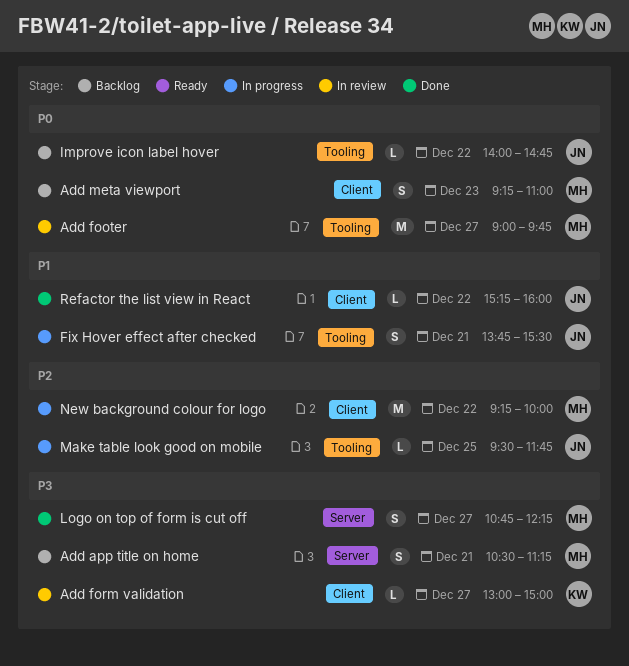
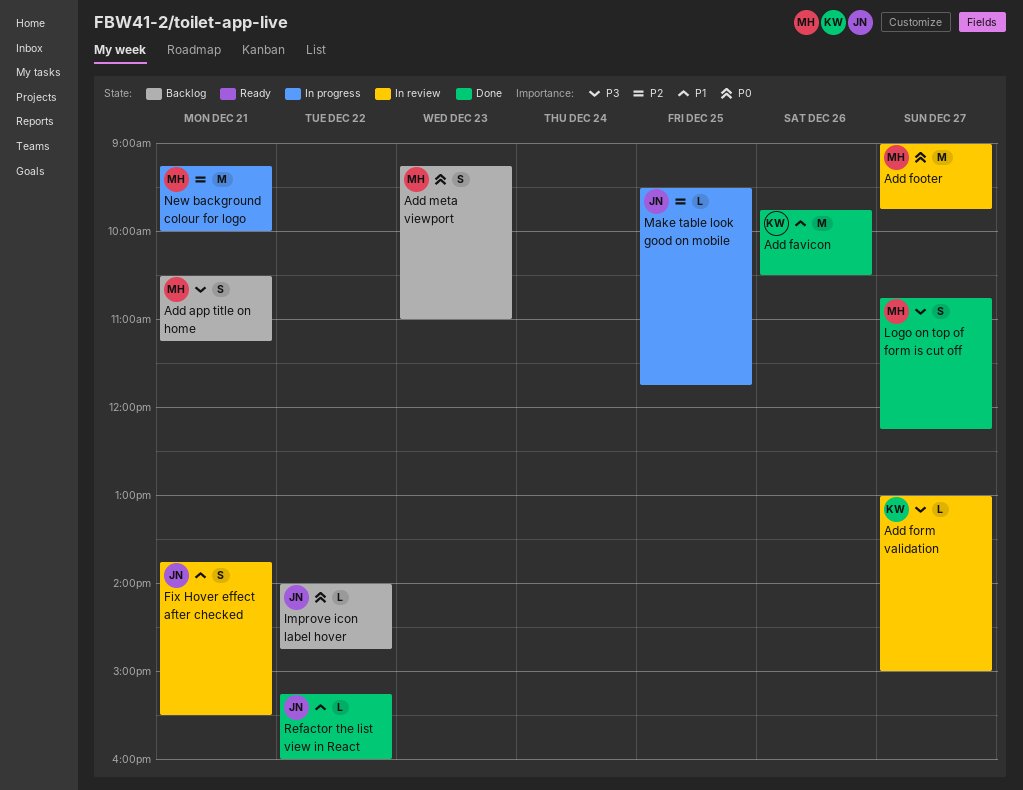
Add favicon: none -> present
Fix Hover effect after checked, status: In progress -> In review
New background colour for logo, day: Dec 22 -> Dec 21

